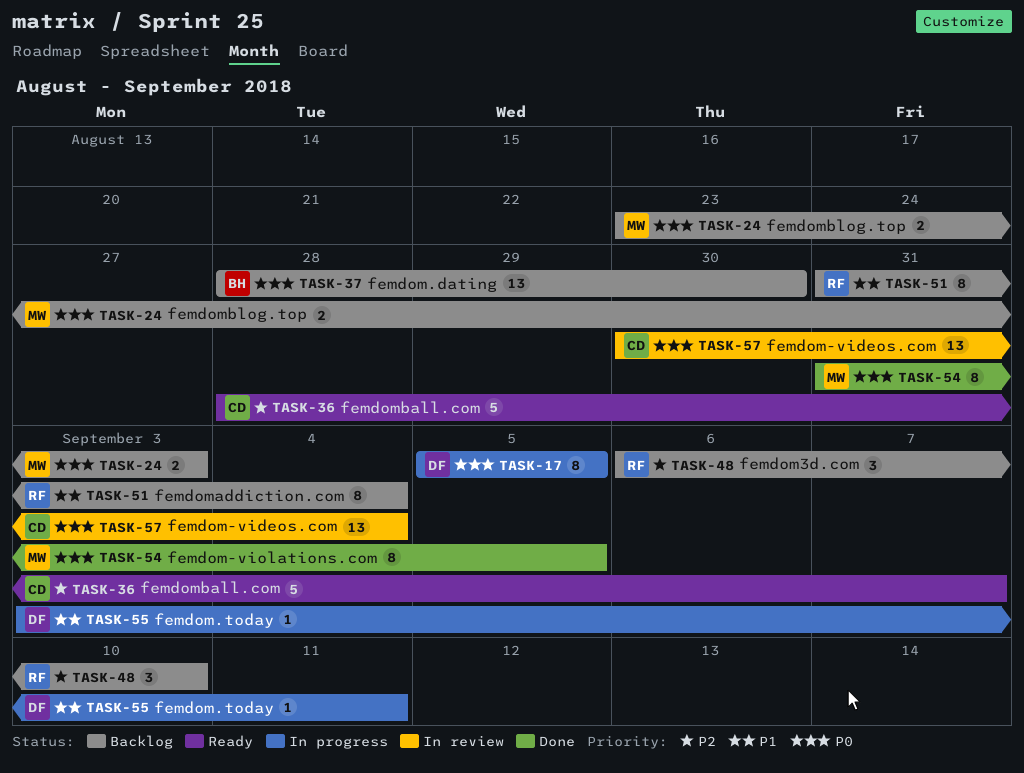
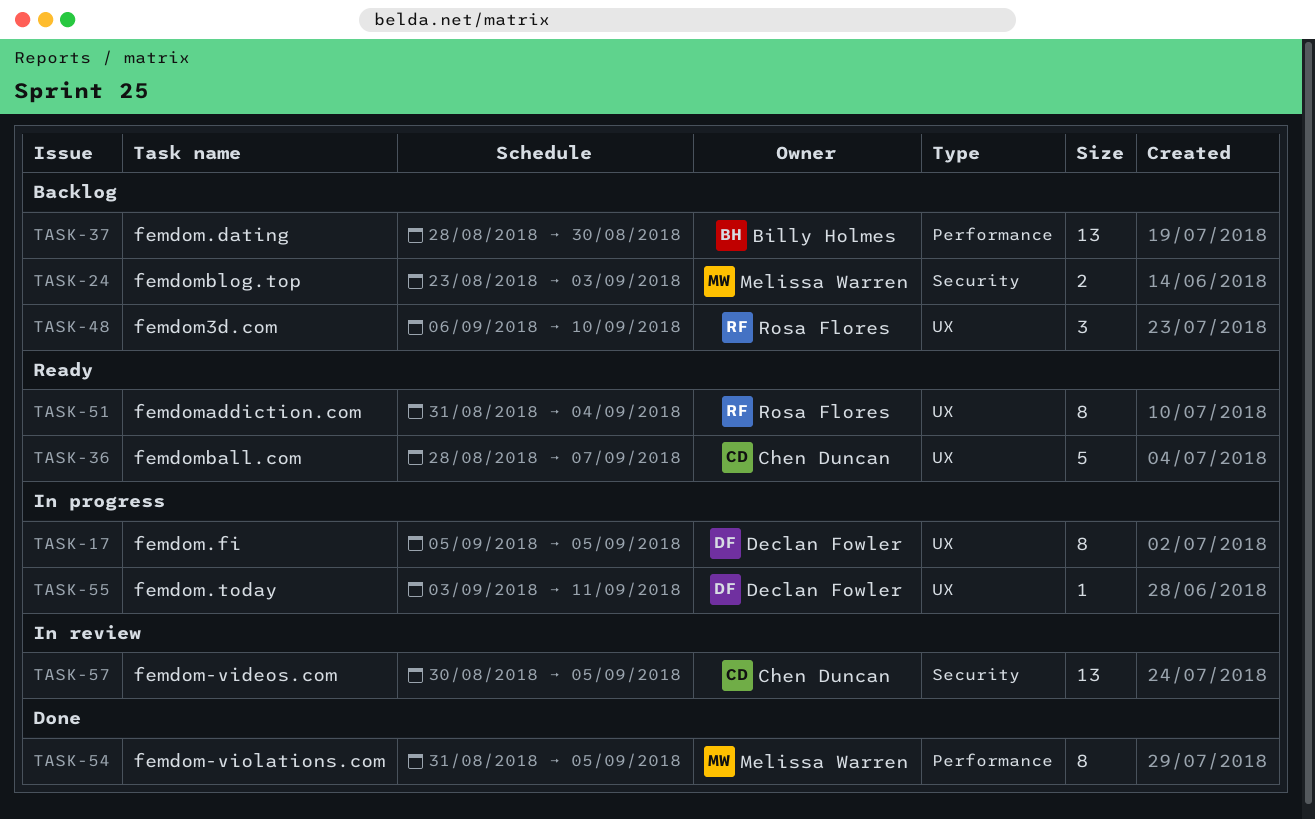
TASK-51, status: Backlog -> Ready
TASK-57, due: Sep 4 -> Sep 5

